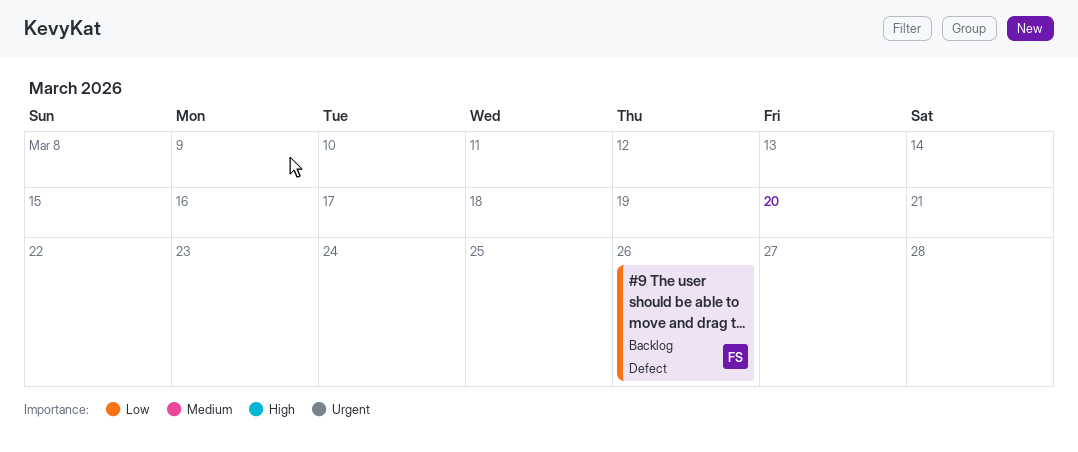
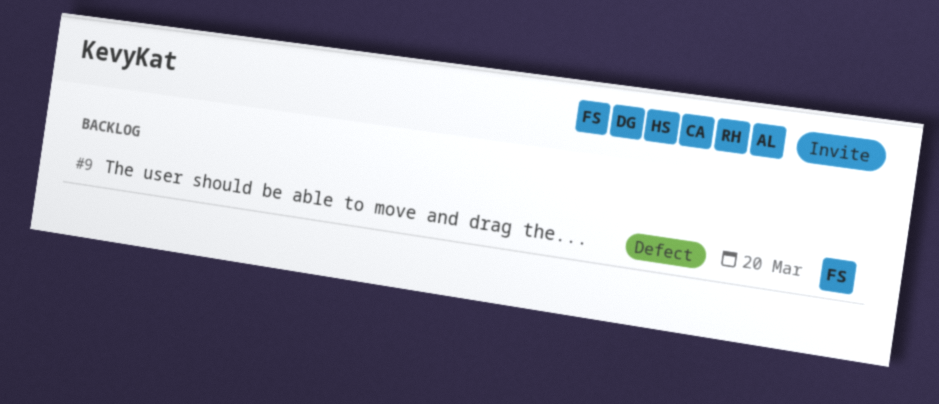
#9, due: Mar 26 -> Mar 20

